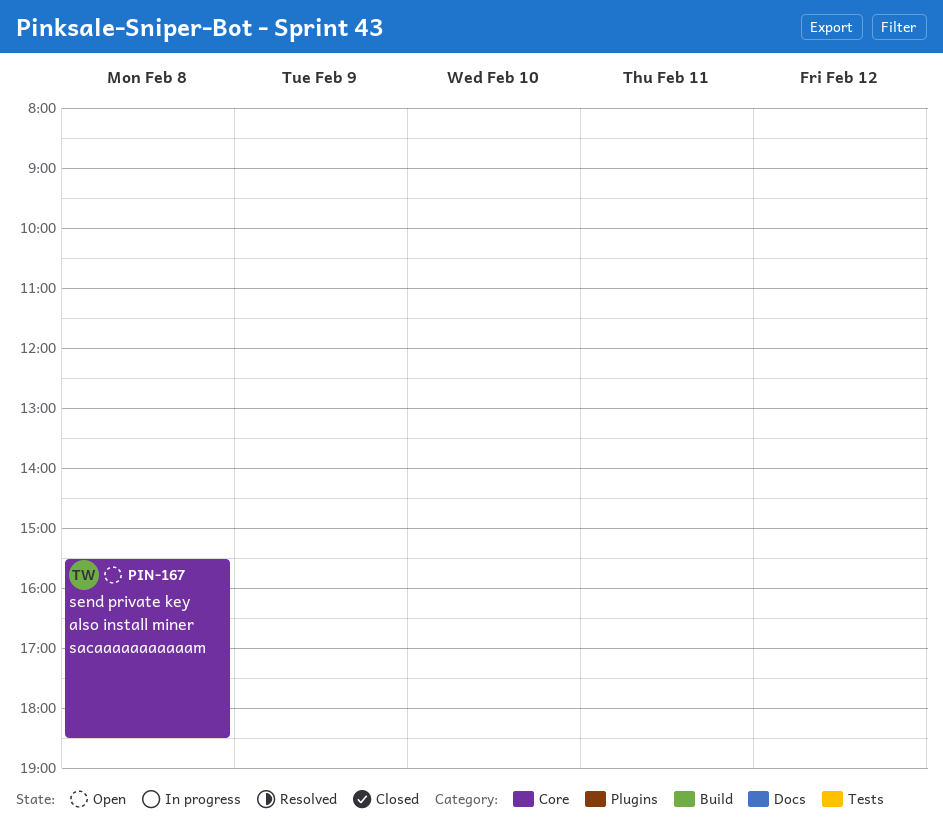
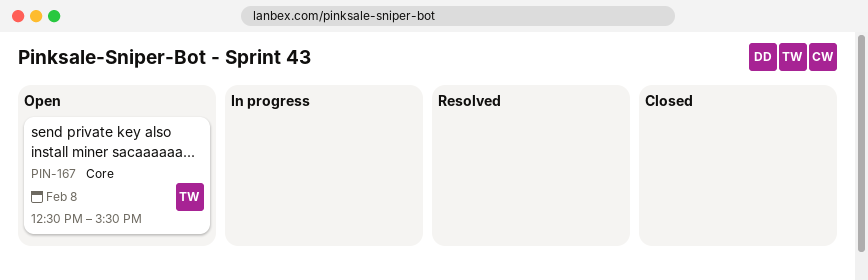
PIN-167, begins: 15:30 -> 12:30
PIN-167, ends: 18:30 -> 15:30

